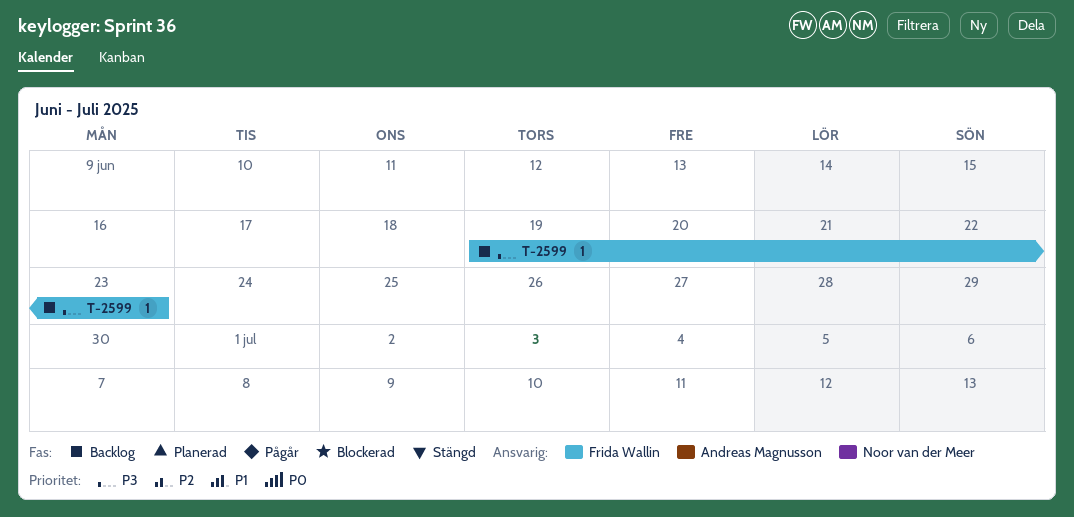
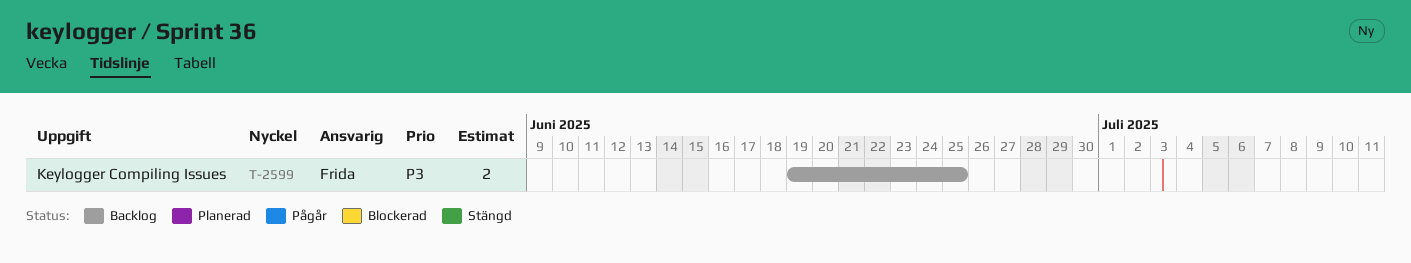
T-2599, estimate: 1 -> 2
T-2599, due: Jun 23 -> Jun 25

